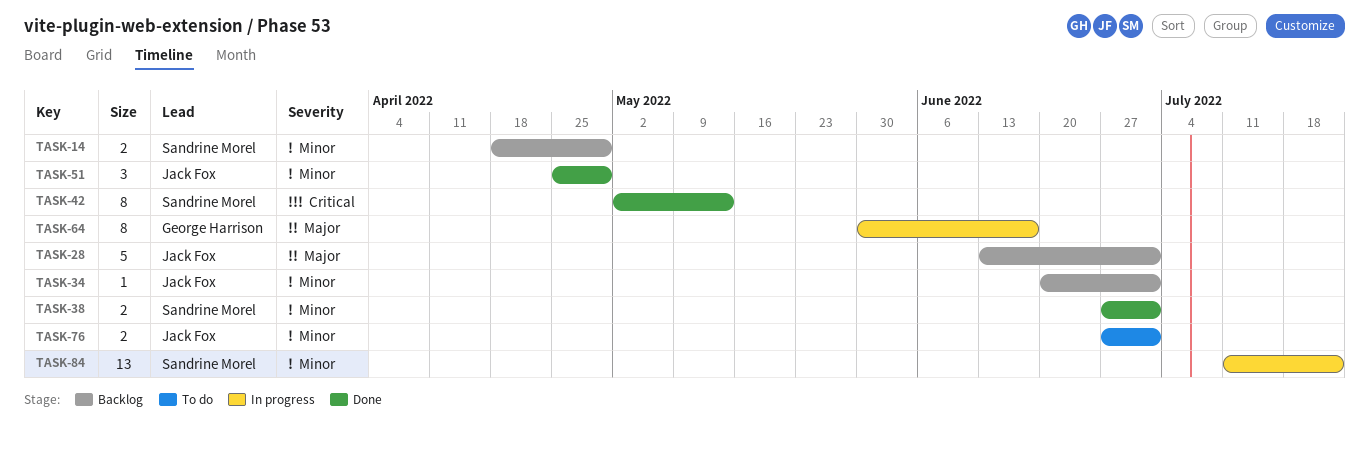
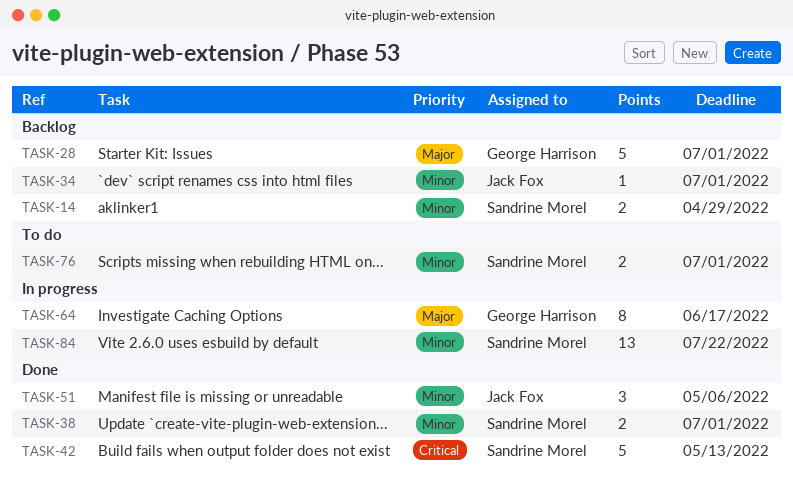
TASK-28, owner: Jack Fox -> George Harrison
TASK-42, estimate: 8 -> 5
TASK-51, due: Apr 29 -> May 6
TASK-76, owner: Jack Fox -> Sandrine Morel

